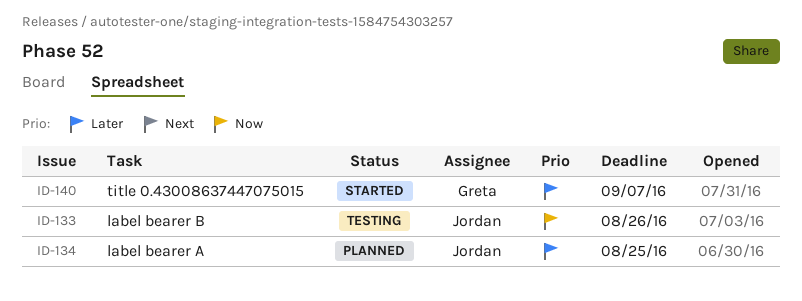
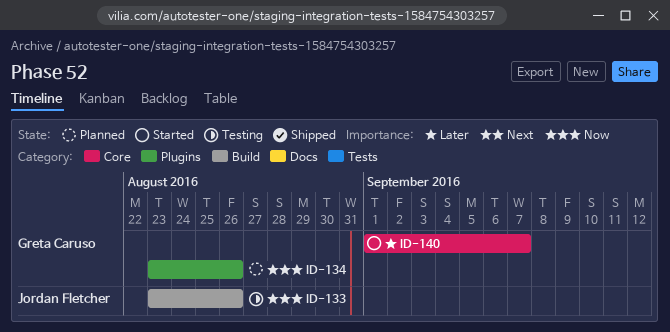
ID-134, owner: Jordan Fletcher -> Greta Caruso
ID-134, priority: Later -> Now
ID-134, due: Aug 25 -> Aug 26

